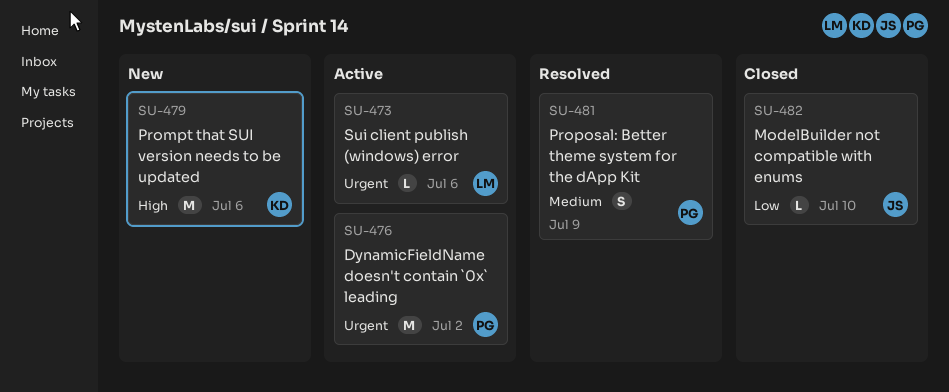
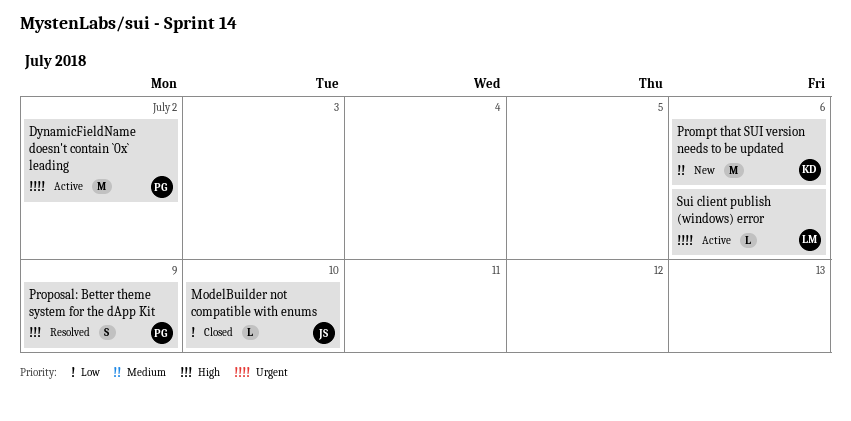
Prompt that SUI version needs to be updated, priority: High -> Medium
Proposal: Better theme system for the dApp Kit, priority: Medium -> High

